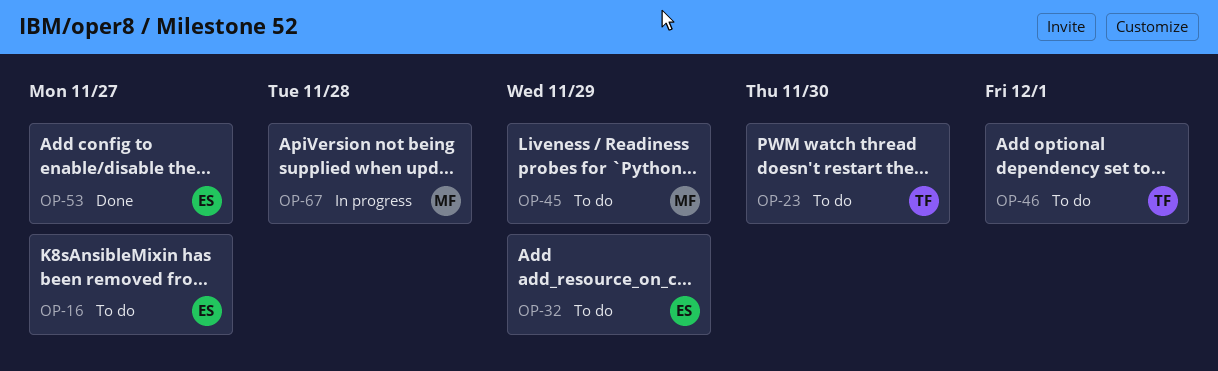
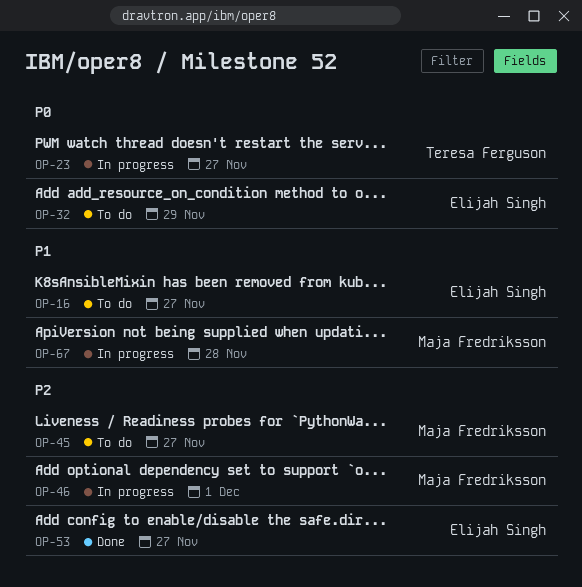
OP-23, status: To do -> In progress
OP-23, due: Nov 30 -> Nov 27
OP-45, due: Nov 29 -> Nov 27
OP-46, status: To do -> In progress
OP-46, owner: Teresa Ferguson -> Maja Fredriksson

